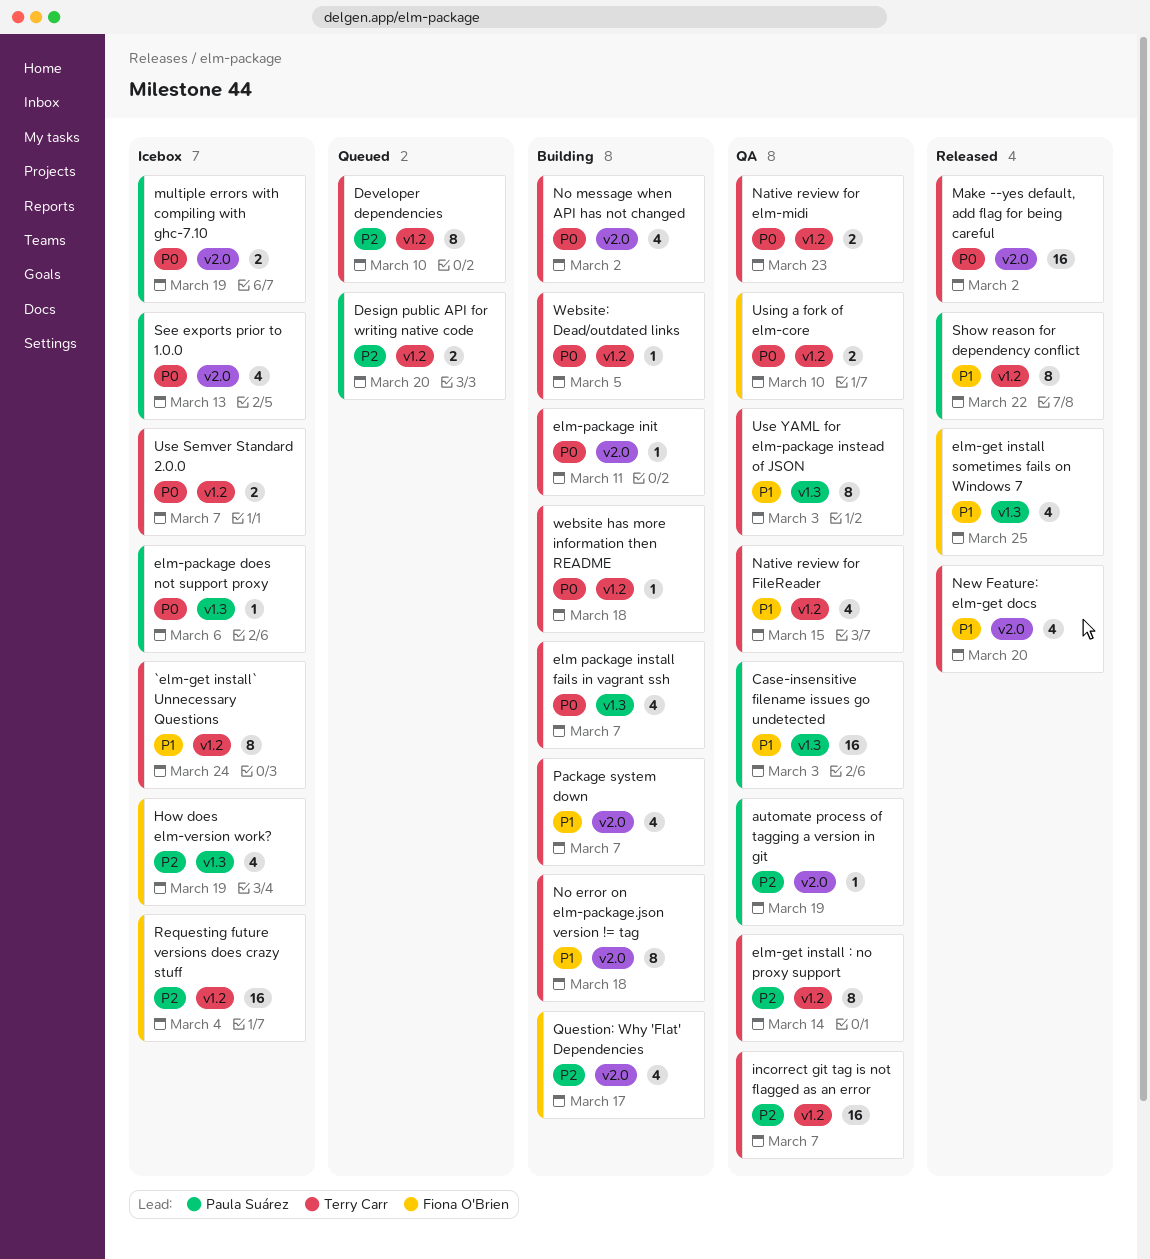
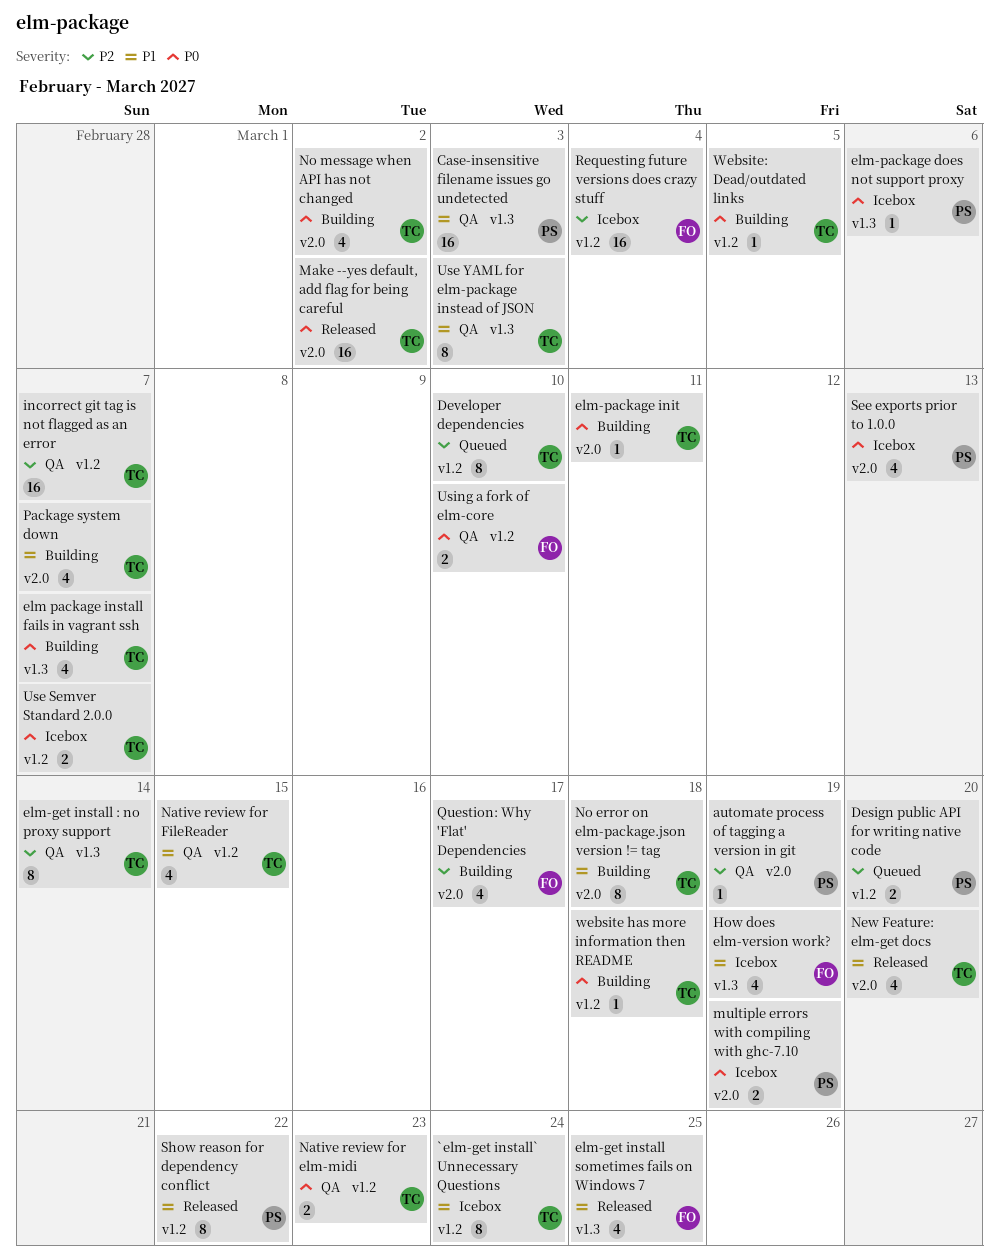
elm-get install : no proxy support, label: v1.2 -> v1.3
How does elm-version work?, priority: P2 -> P1

